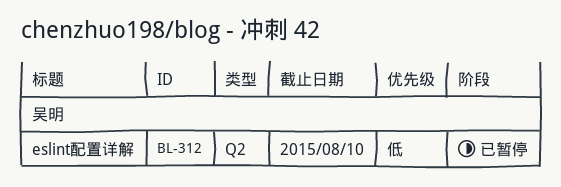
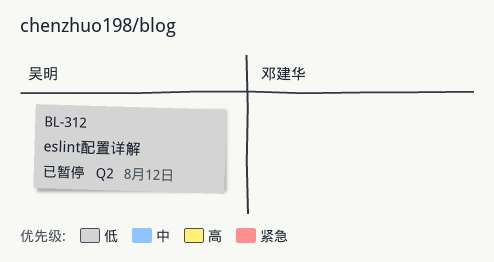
BL-312, due: Aug 10 -> Aug 12

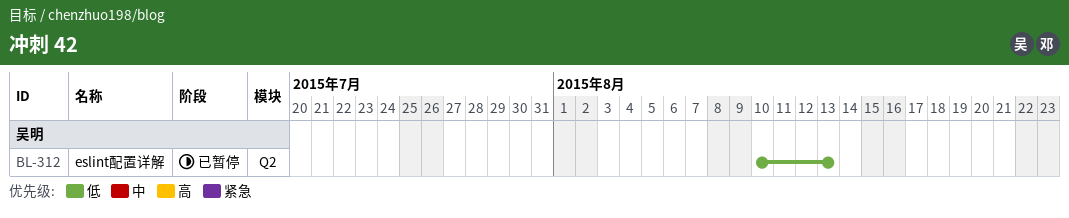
BL-312, due: Aug 12 -> Aug 13

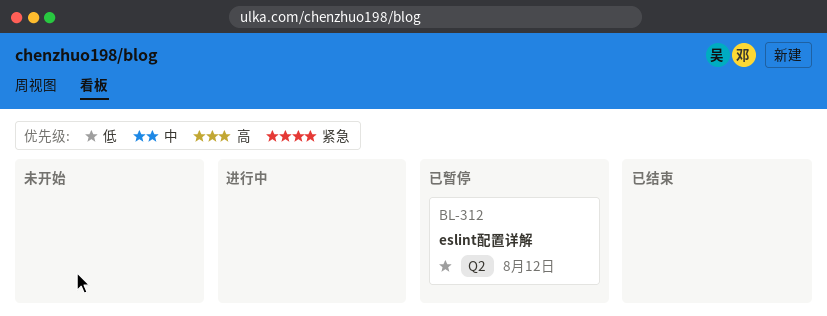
BL-312, due: Aug 13 -> Aug 12

